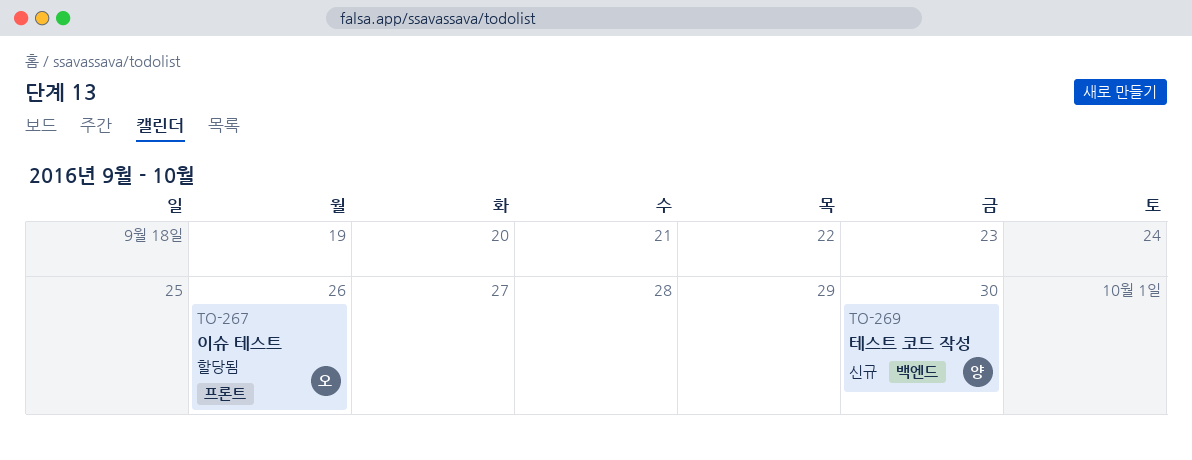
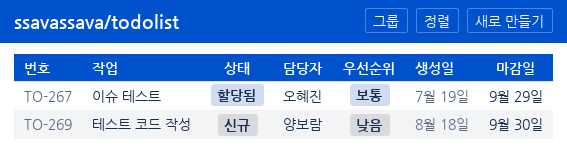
TO-267, due: Sep 26 -> Sep 29

